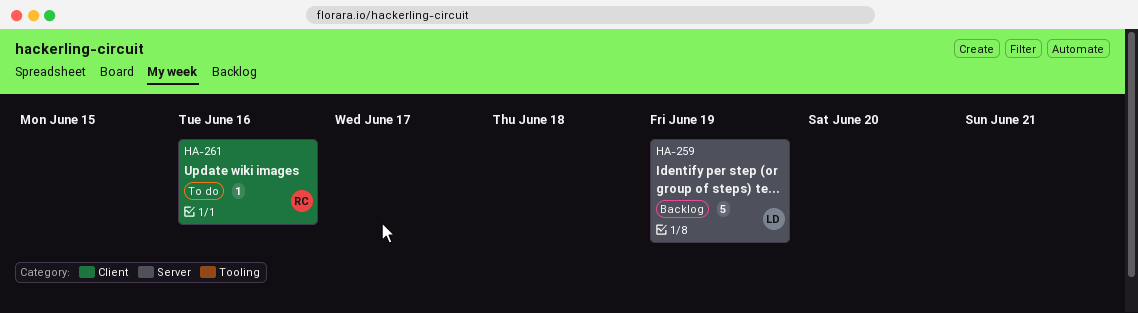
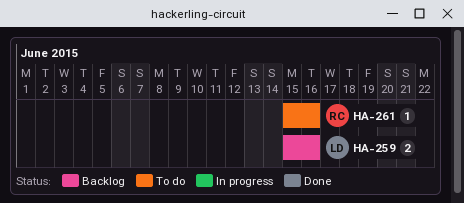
HA-259, estimate: 5 -> 2
HA-259, due: Jun 19 -> Jun 16

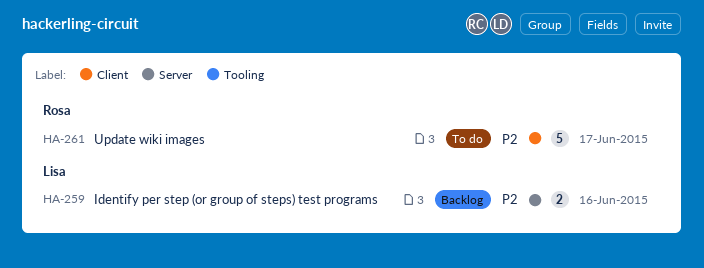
HA-261, estimate: 1 -> 5
HA-261, due: Jun 16 -> Jun 17

